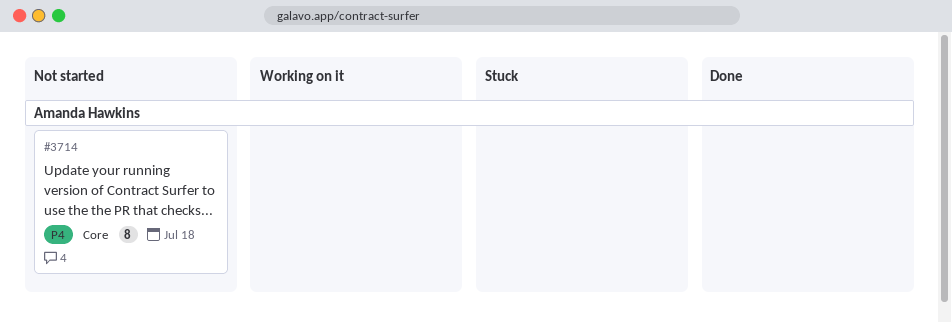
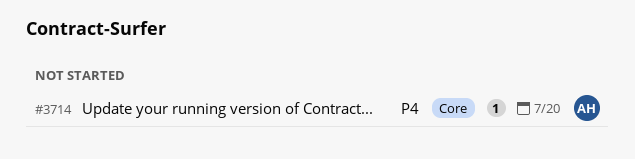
#3714, estimate: 8 -> 1
#3714, due: Jul 18 -> Jul 20

